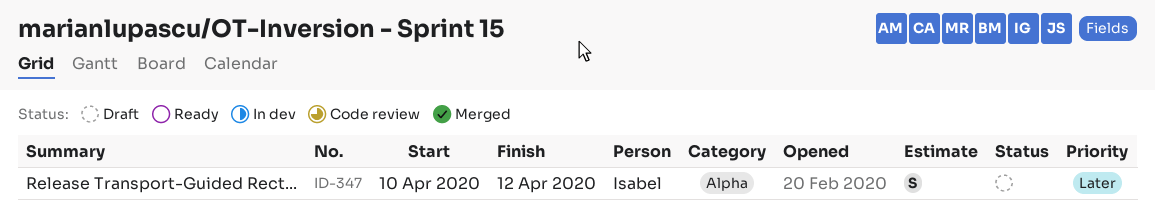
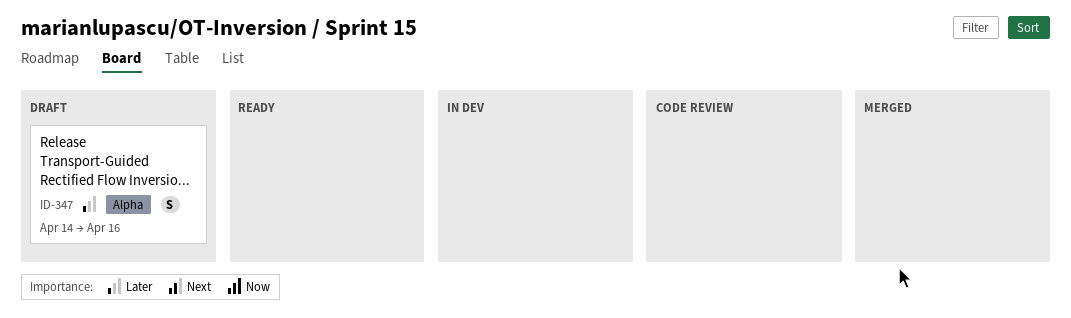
ID-347, start: Apr 10 -> Apr 14
ID-347, due: Apr 12 -> Apr 16

